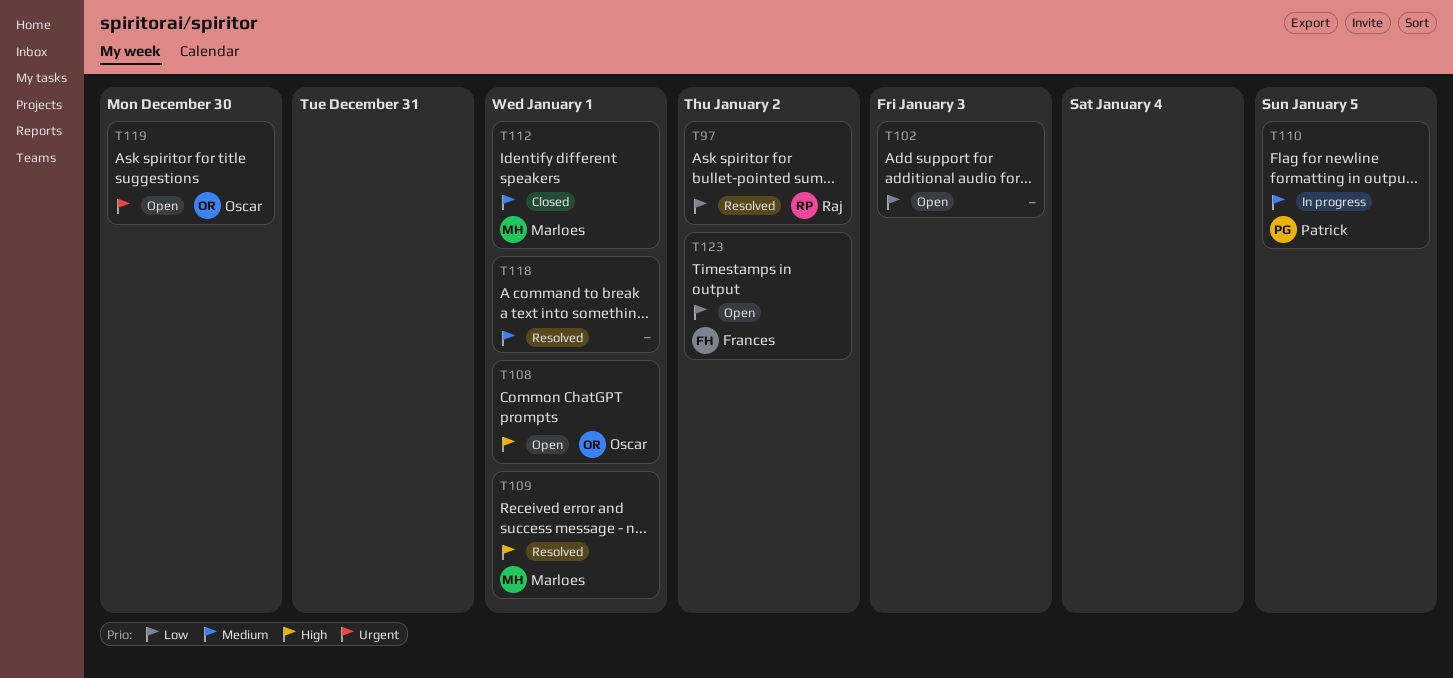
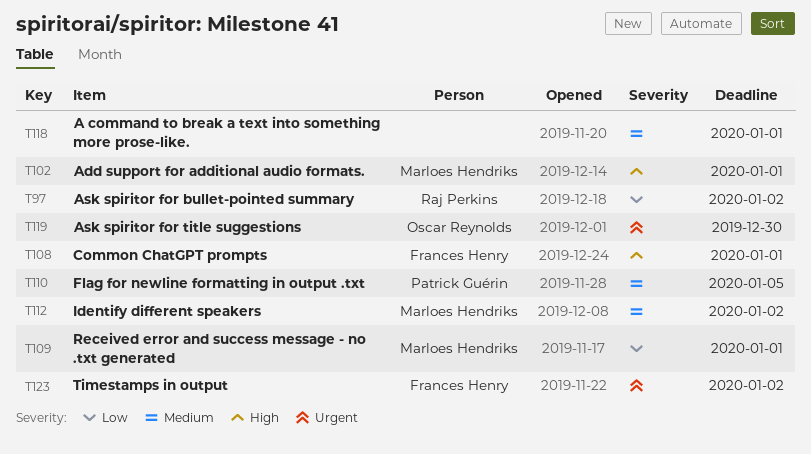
T102, owner: none -> Marloes Hendriks
T102, priority: Low -> High
T102, due: Jan 3 -> Jan 1
T108, owner: Oscar Reynolds -> Frances Henry
T109, priority: High -> Low
T112, due: Jan 1 -> Jan 2
T123, priority: Low -> Urgent

